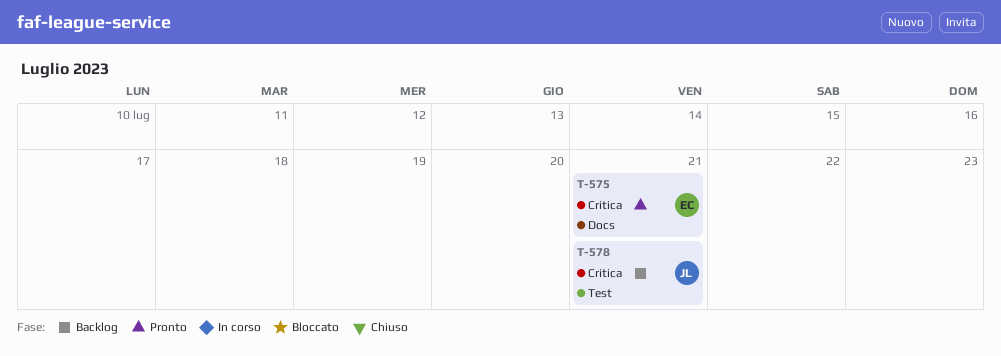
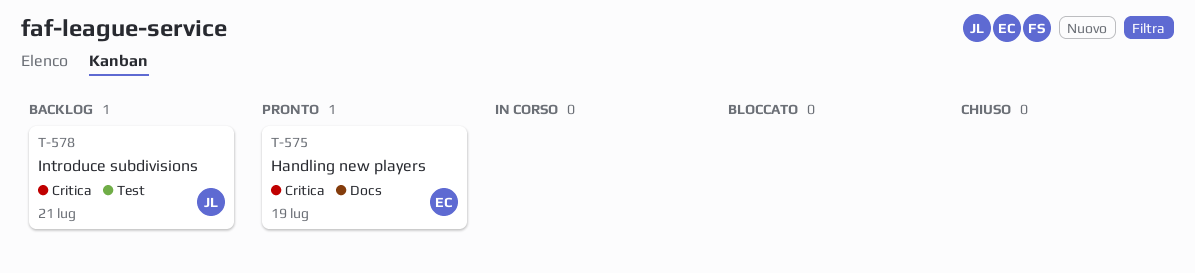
T-575, due: Jul 21 -> Jul 19

